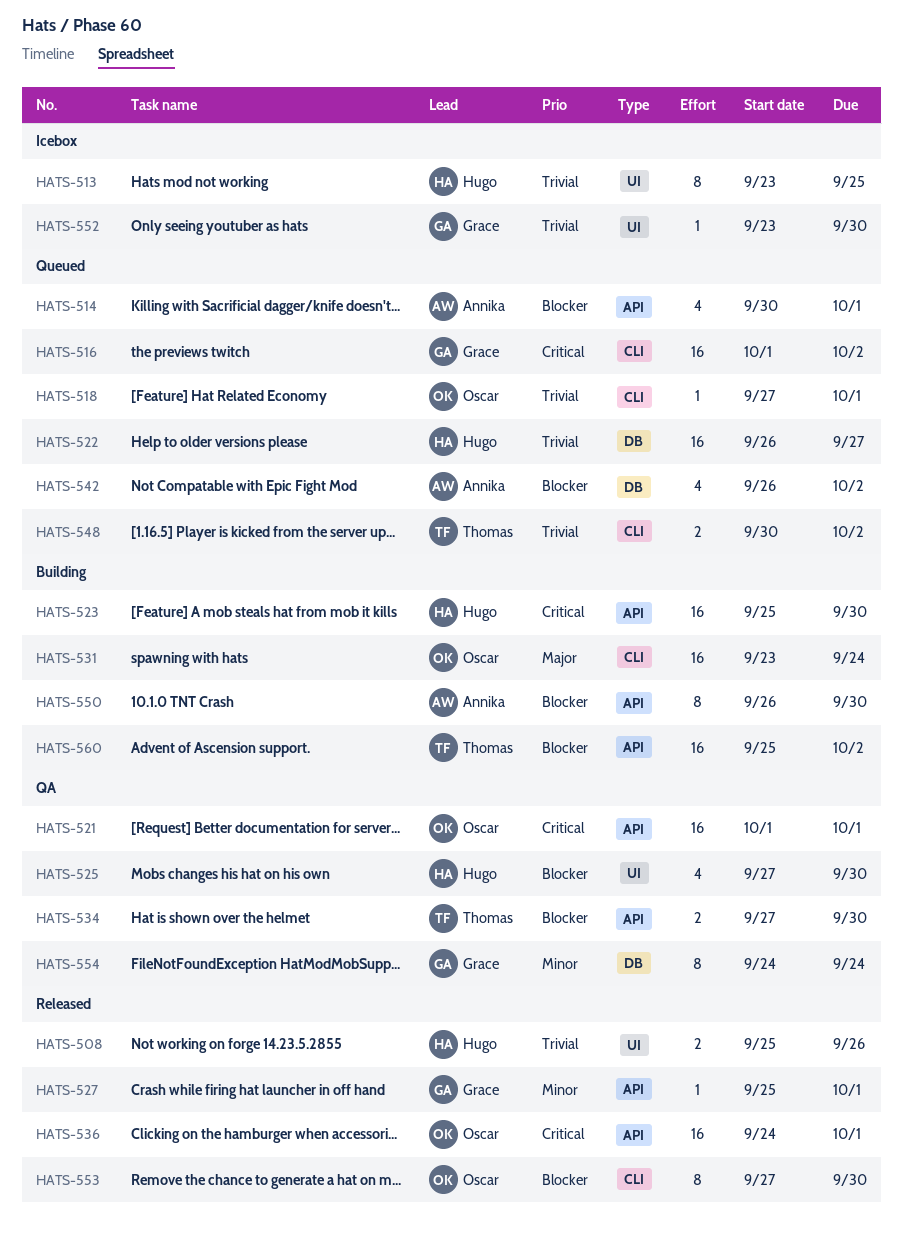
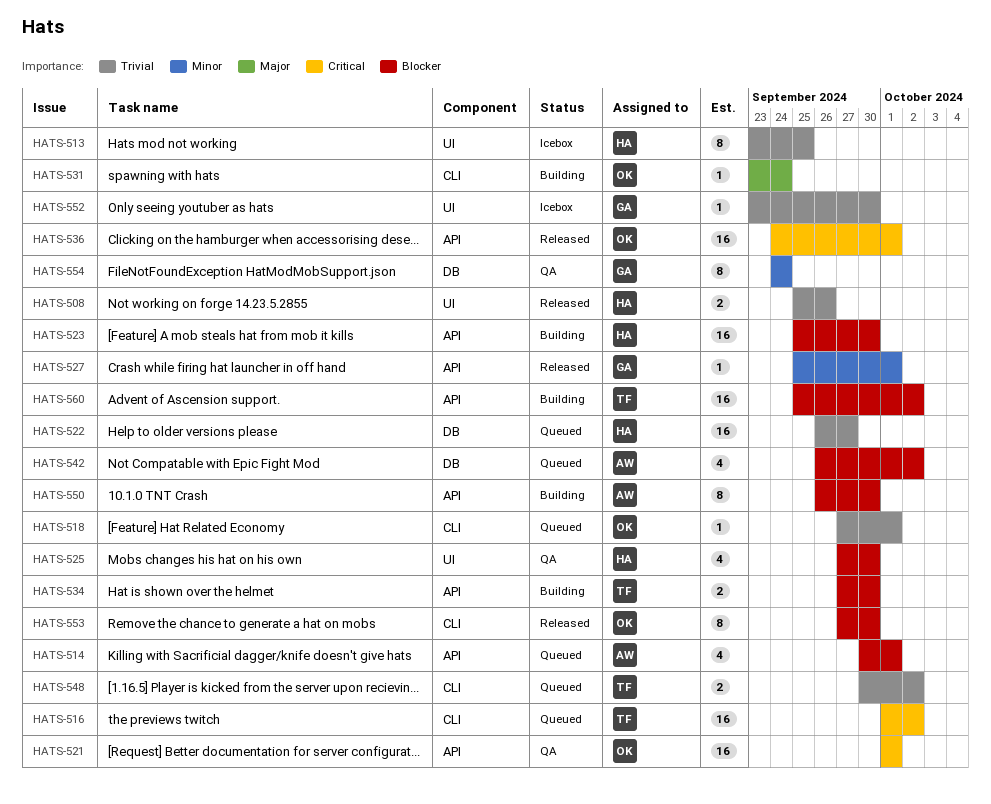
HATS-516, owner: Grace -> Thomas
HATS-523, priority: Critical -> Blocker
HATS-531, estimate: 16 -> 1
HATS-534, status: QA -> Building

